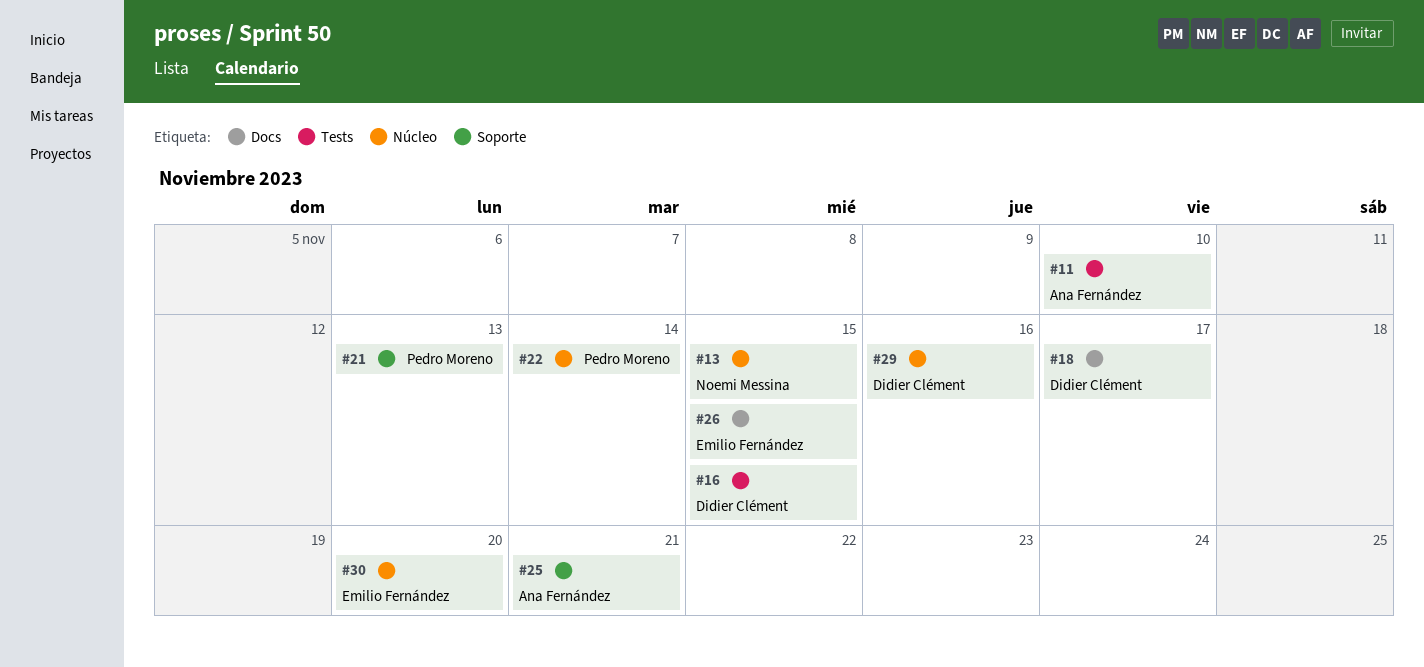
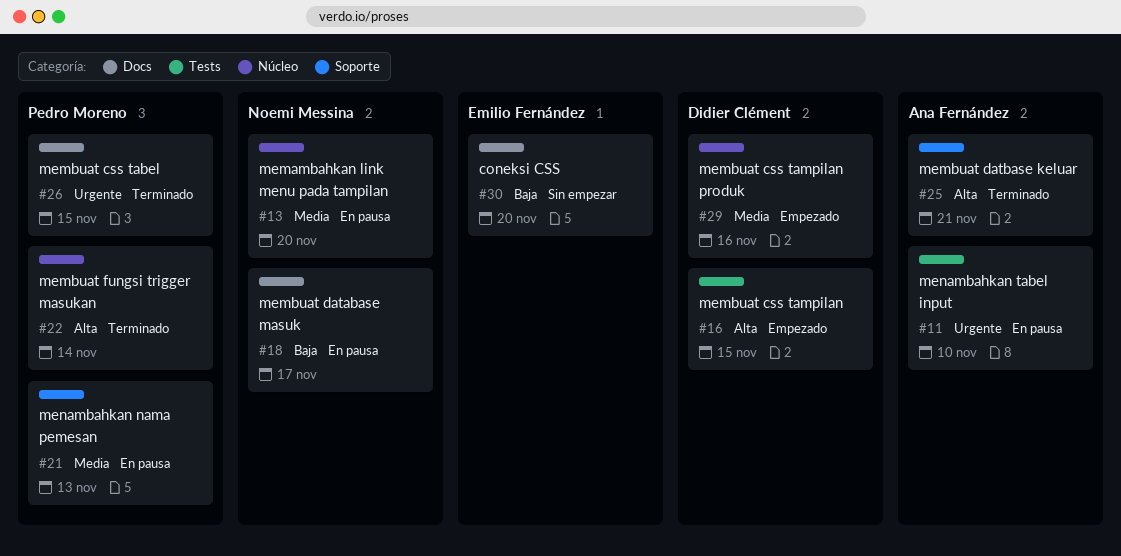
#13, due: Nov 15 -> Nov 20
#18, owner: Didier Clément -> Noemi Messina
#26, owner: Emilio Fernández -> Pedro Moreno
#30, label: Núcleo -> Docs

